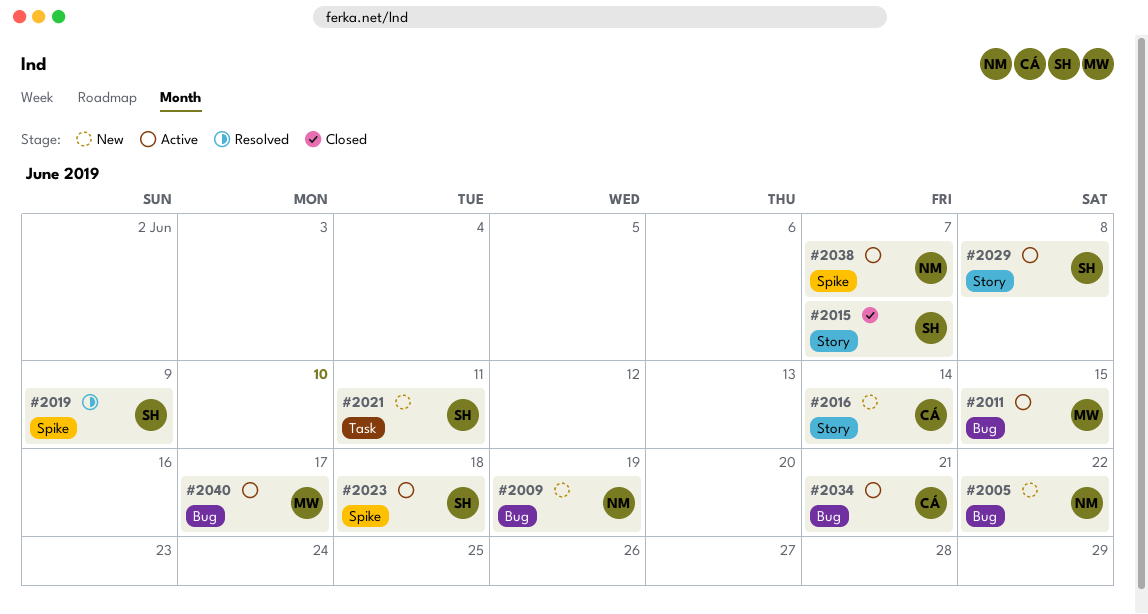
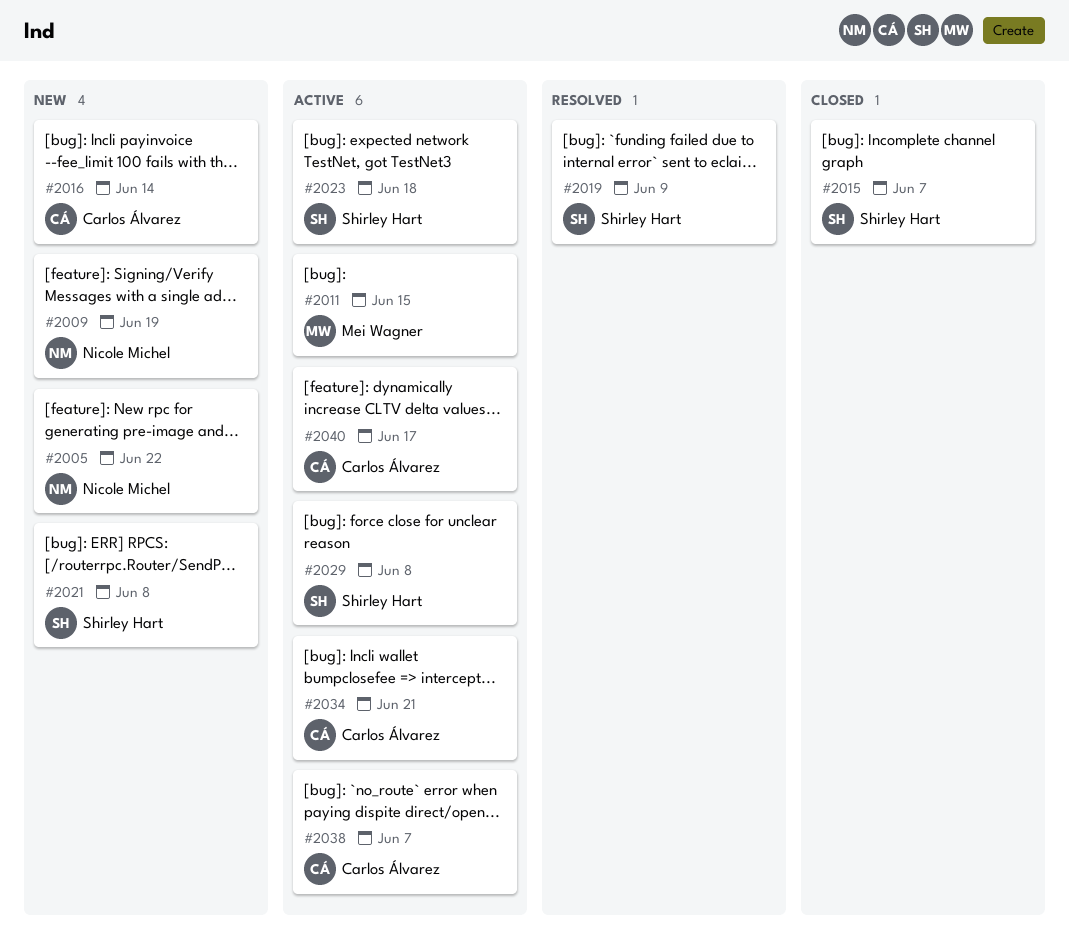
#2021, due: Jun 11 -> Jun 8
#2038, owner: Nicole Michel -> Carlos Álvarez
#2040, owner: Mei Wagner -> Carlos Álvarez

